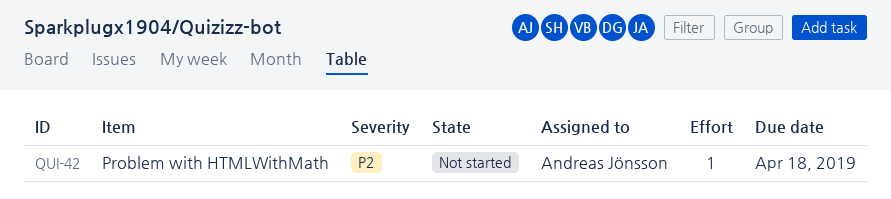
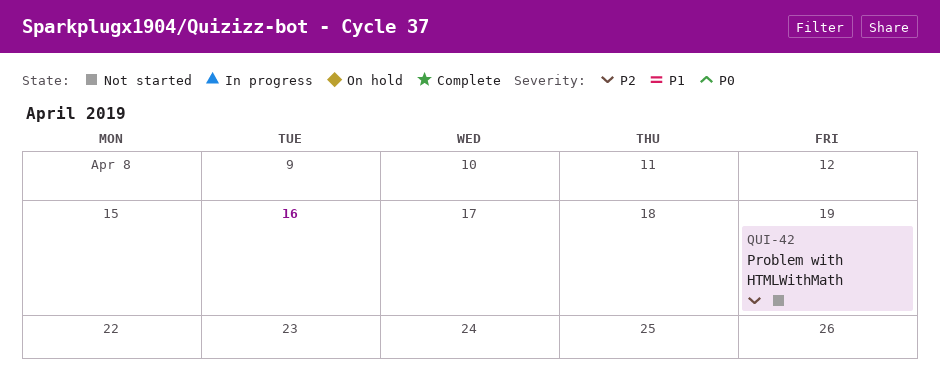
QUI-42, due: Apr 18 -> Apr 19

